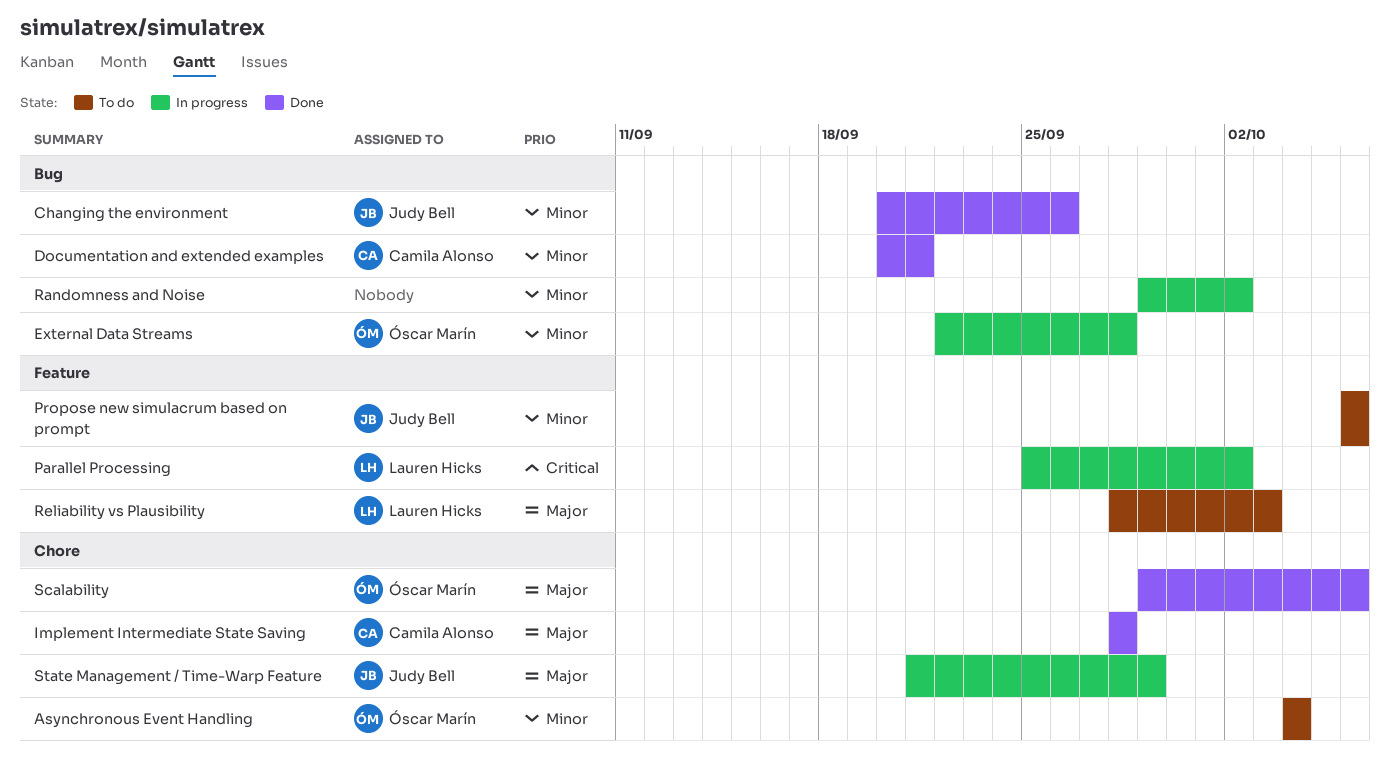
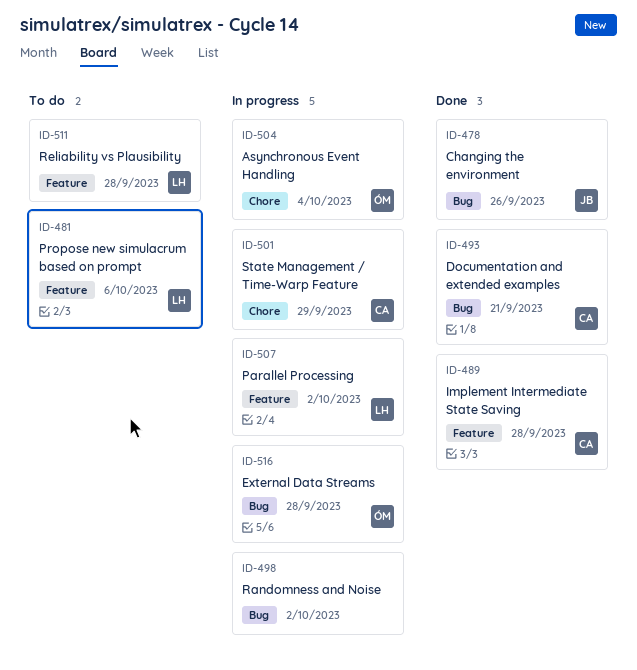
Asynchronous Event Handling, status: To do -> In progress
Implement Intermediate State Saving, label: Chore -> Feature
Propose new simulacrum based on prompt, owner: Judy Bell -> Lauren Hicks
Reliability vs Plausibility, due: Oct 3 -> Sep 28
Scalability: present -> none
State Management / Time-Warp Feature, owner: Judy Bell -> Camila Alonso

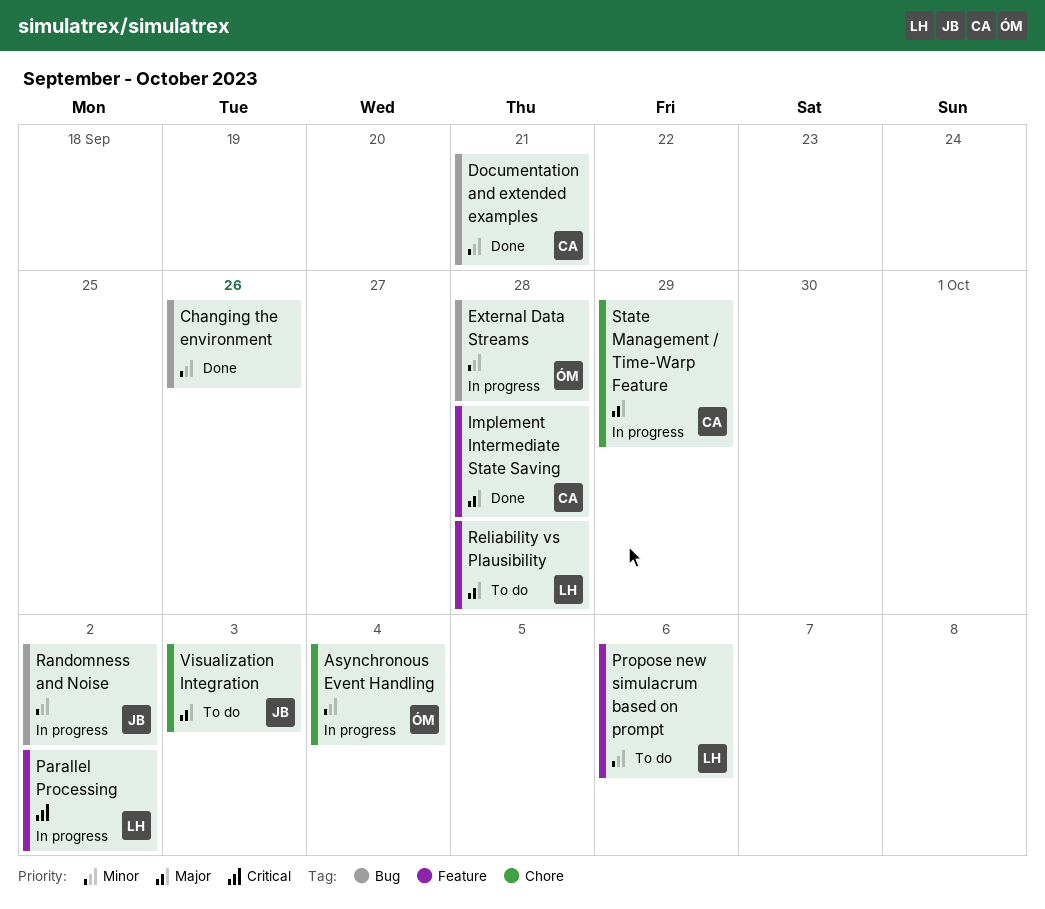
Changing the environment, owner: JB -> none
Randomness and Noise, owner: none -> JB
Visualization Integration: none -> present

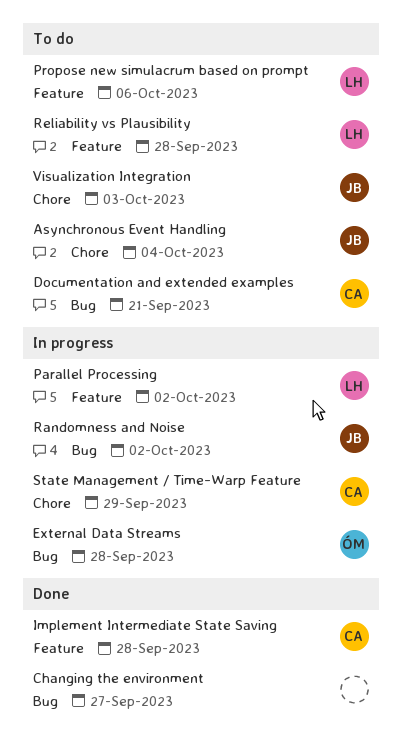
Asynchronous Event Handling, status: In progress -> To do
Asynchronous Event Handling, owner: ÓM -> JB
Changing the environment, due: Sep 26 -> Sep 27
Documentation and extended examples, status: Done -> To do

